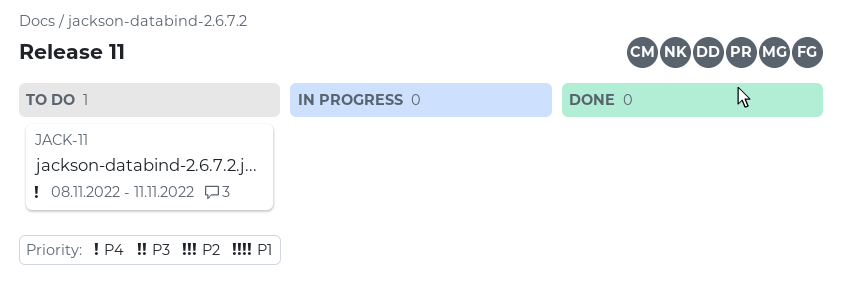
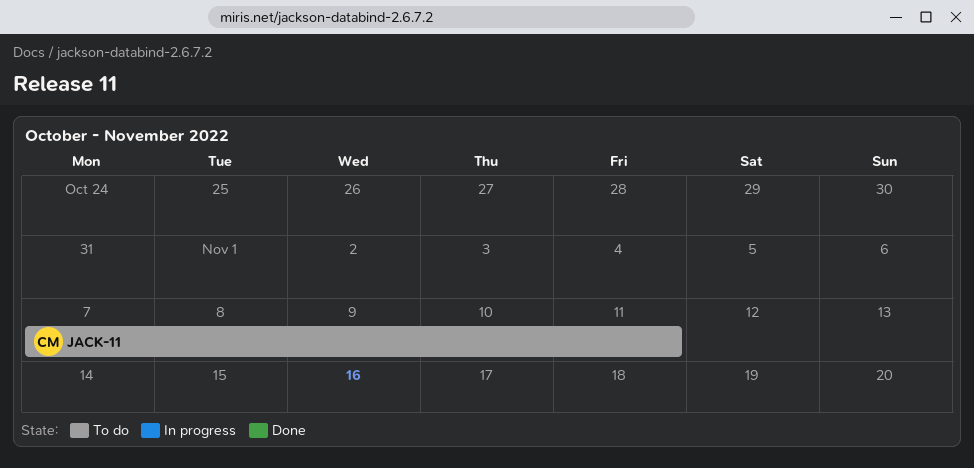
JACK-11, start: Nov 8 -> Nov 7

